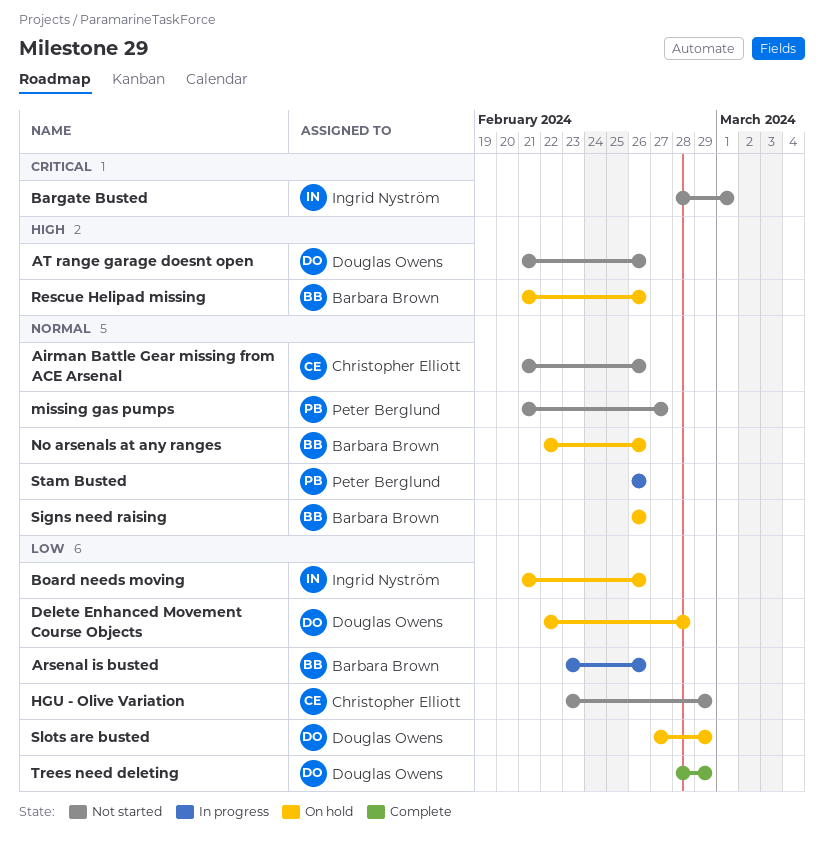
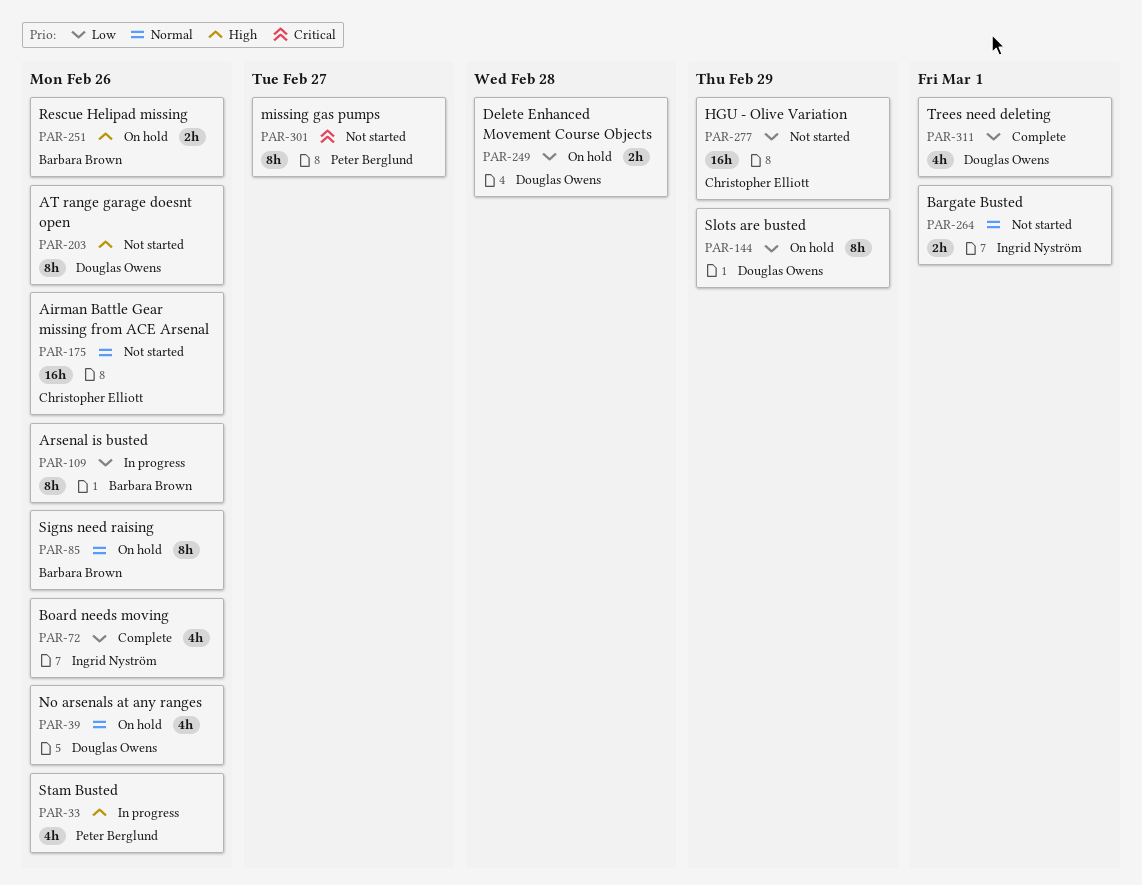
Bargate Busted, priority: Critical -> Normal
Board needs moving, status: On hold -> Complete
missing gas pumps, priority: Normal -> Critical
No arsenals at any ranges, owner: Barbara Brown -> Douglas Owens
Stam Busted, priority: Normal -> High
Trees need deleting, due: Feb 29 -> Mar 1

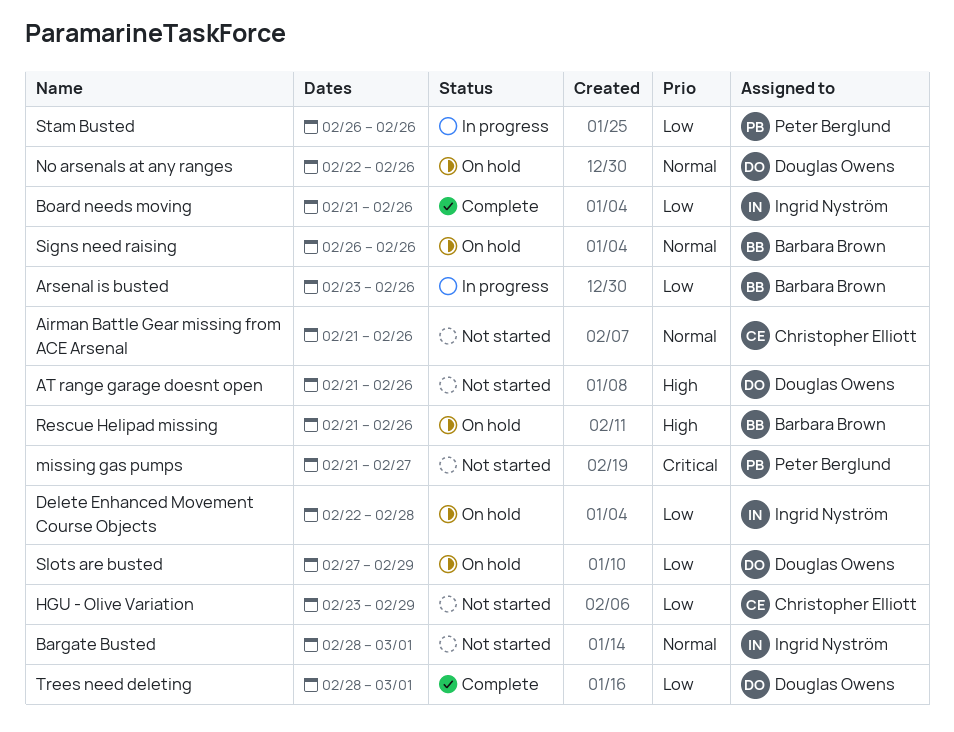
Delete Enhanced Movement Course Objects, owner: Douglas Owens -> Ingrid Nyström
Stam Busted, priority: High -> Low

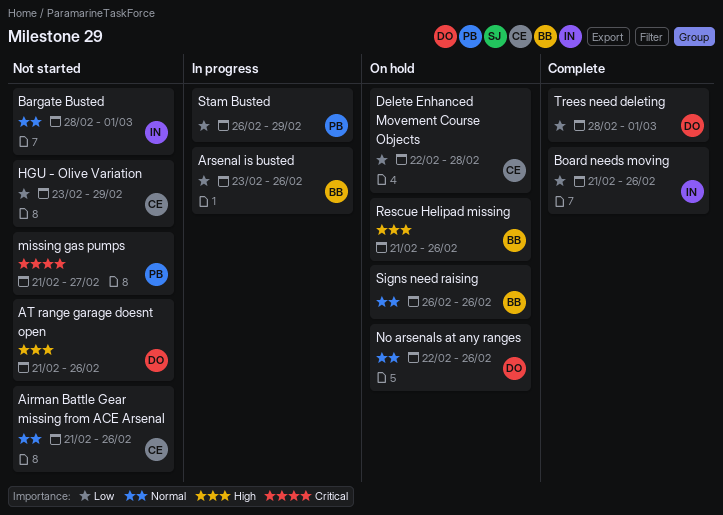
Delete Enhanced Movement Course Objects, owner: Ingrid Nyström -> Christopher Elliott
Slots are busted: present -> none
Stam Busted, due: Feb 26 -> Feb 29

